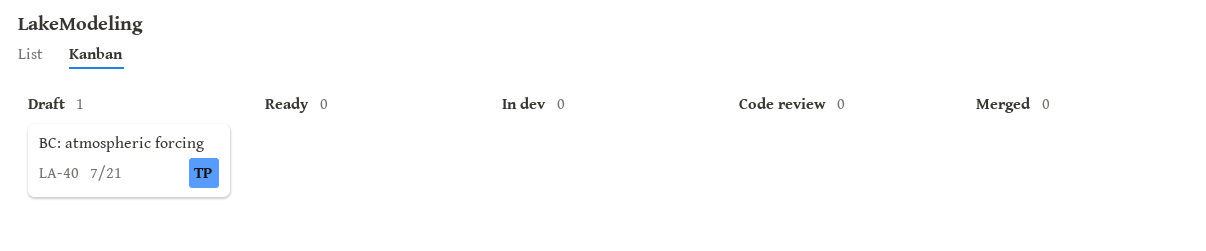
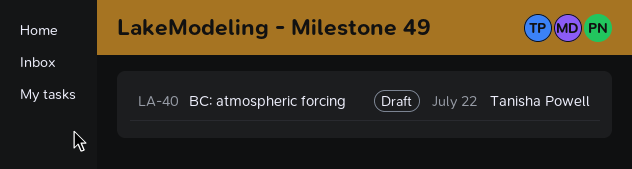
LA-40, due: Jul 21 -> Jul 22

